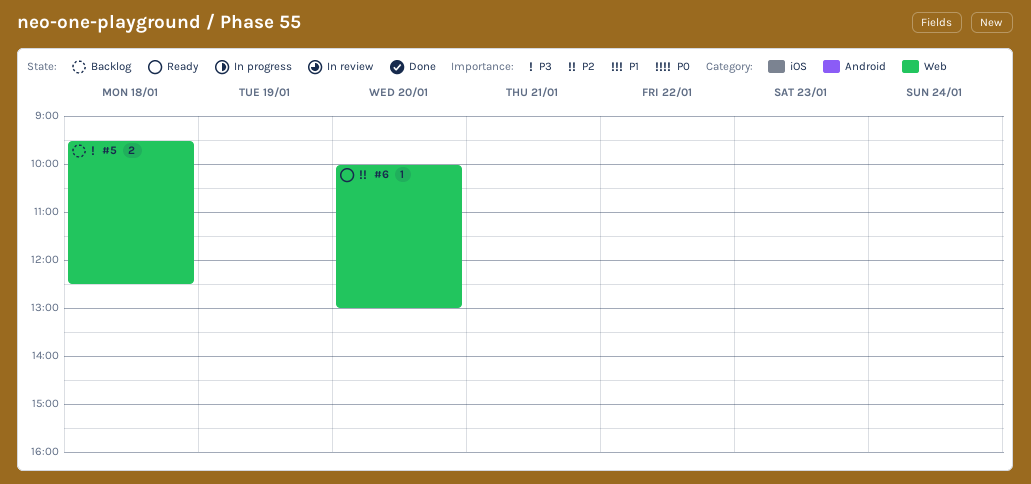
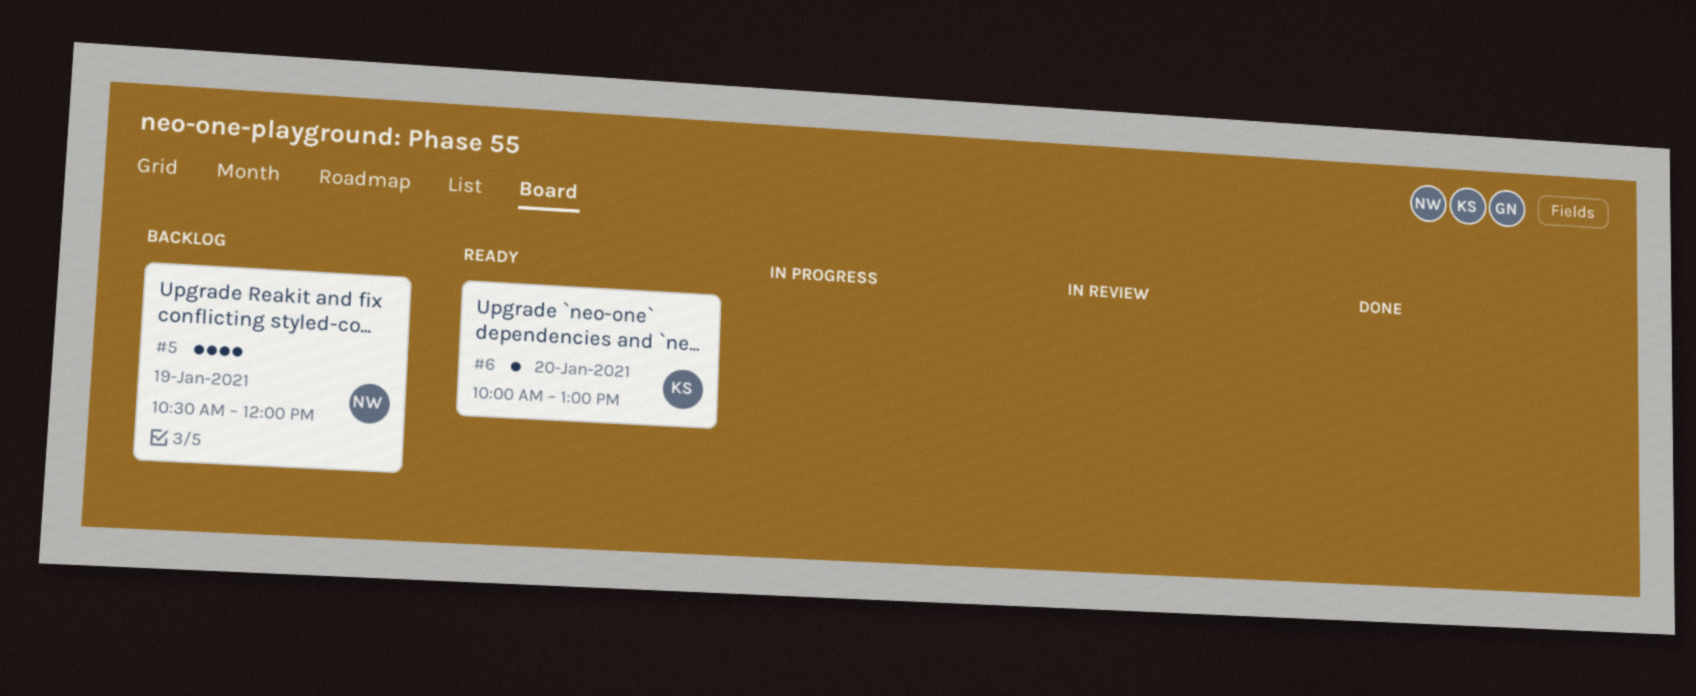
#5, estimate: 2 -> 4
#5, day: Jan 18 -> Jan 19
#5, begins: 09:30 -> 10:30
#5, ends: 12:30 -> 12:00

